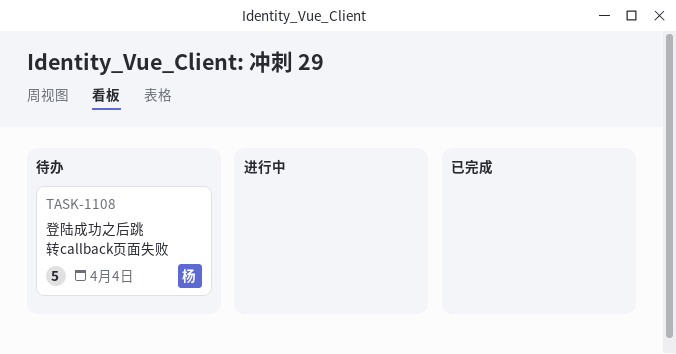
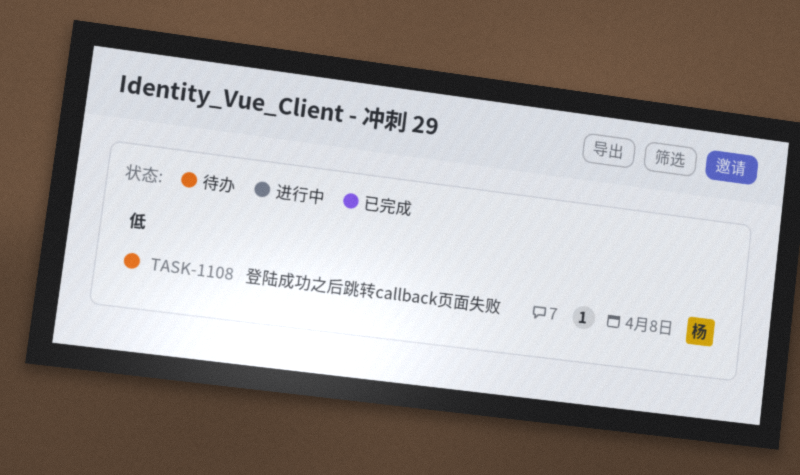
TASK-1108, estimate: 5 -> 1
TASK-1108, due: Apr 4 -> Apr 8

